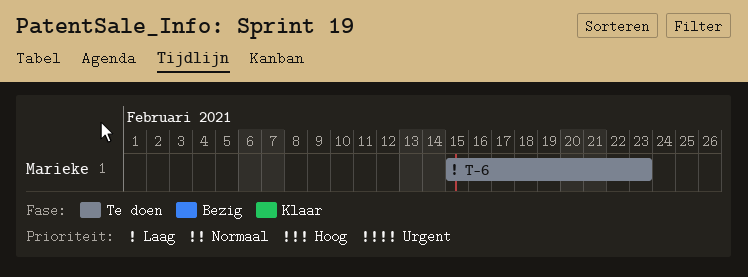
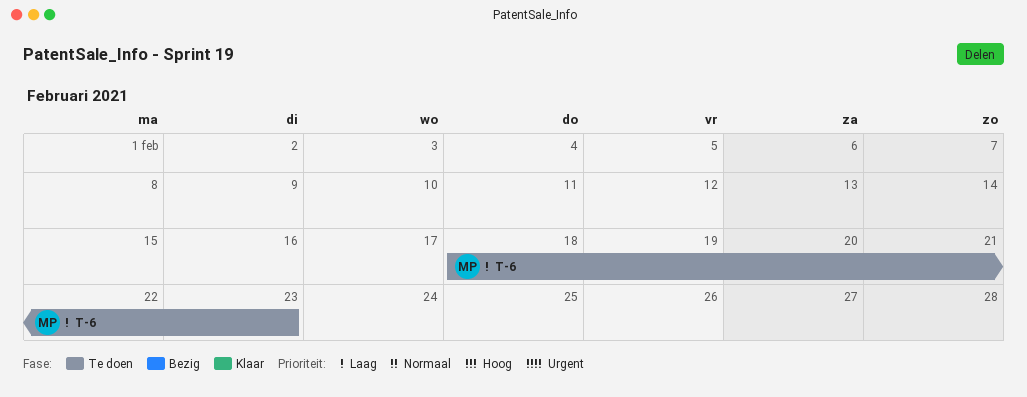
T-6, start: Feb 15 -> Feb 18

